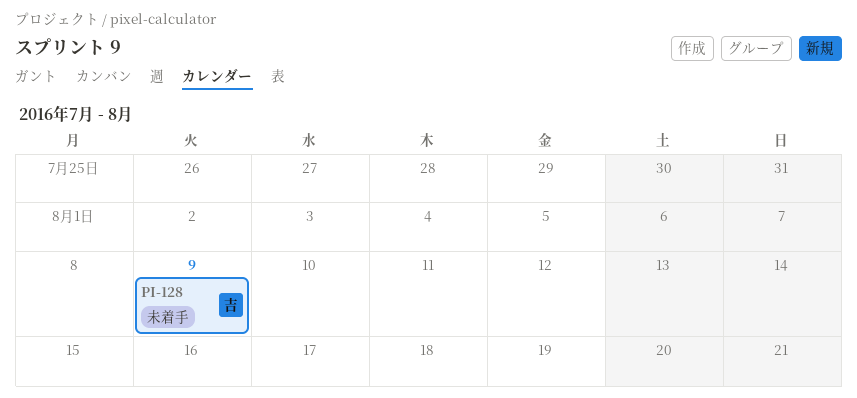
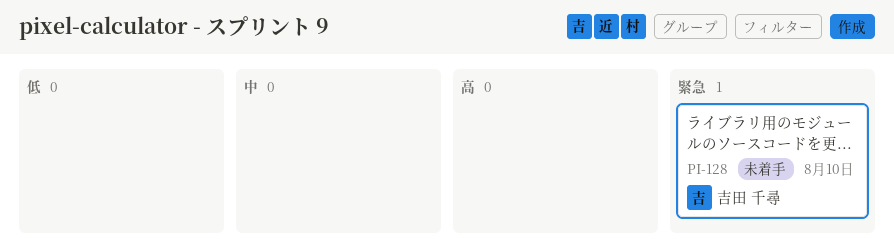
PI-128, due: Aug 9 -> Aug 10

